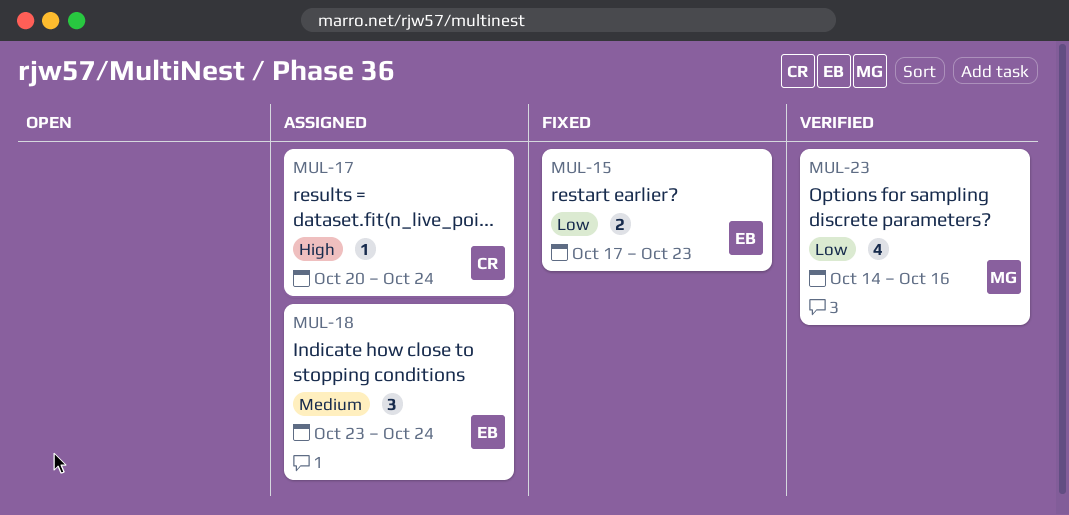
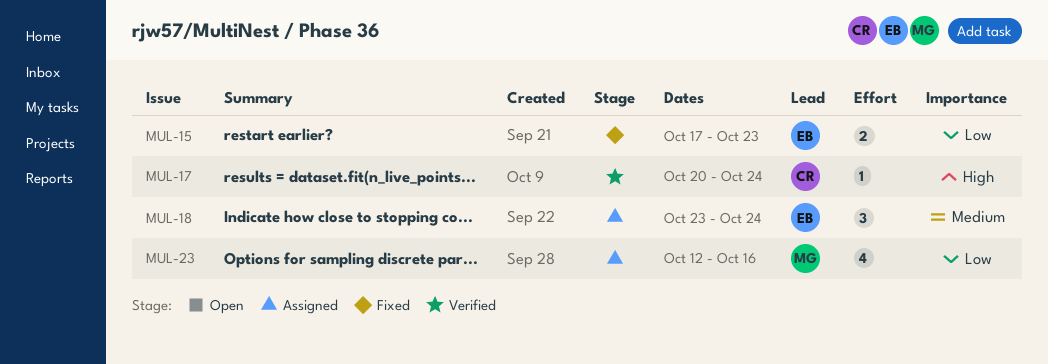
MUL-17, status: Assigned -> Verified
MUL-23, status: Verified -> Assigned
MUL-23, start: Oct 14 -> Oct 12

